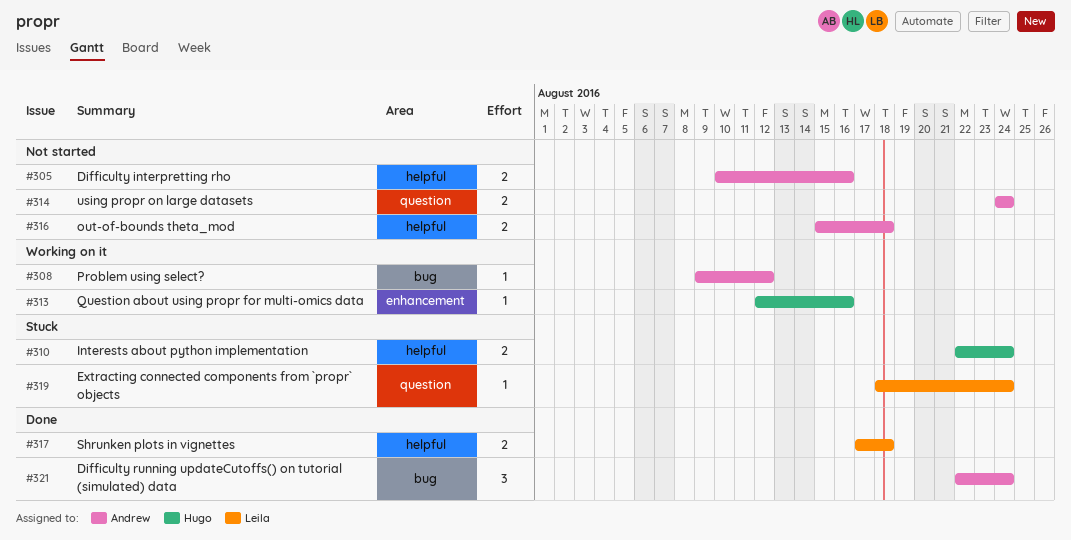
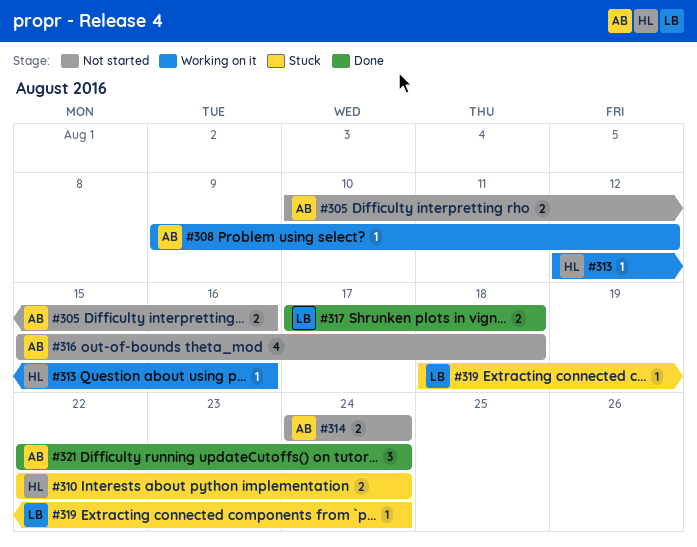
#316, estimate: 2 -> 4

